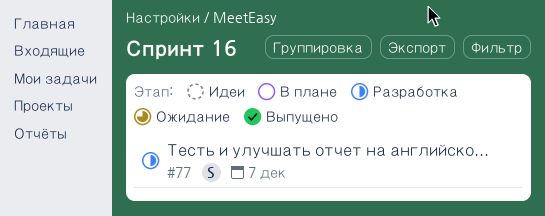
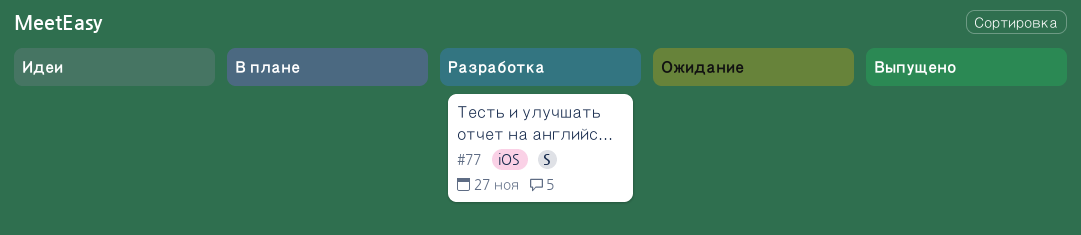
#77, due: Dec 7 -> Nov 27

